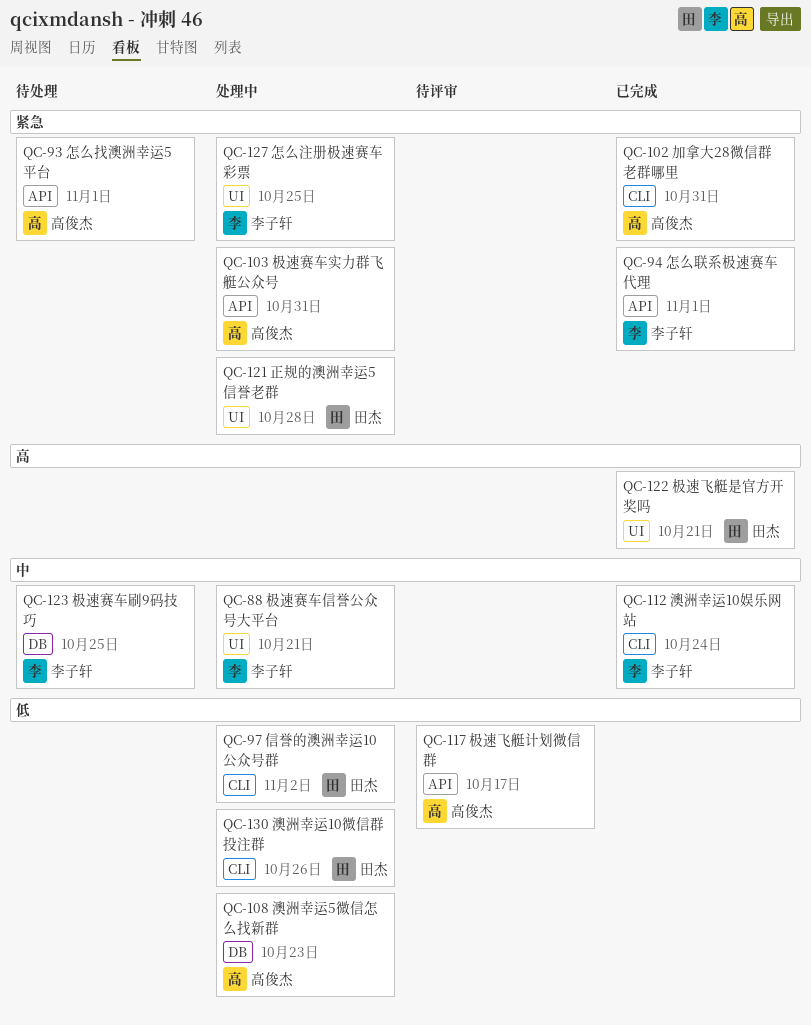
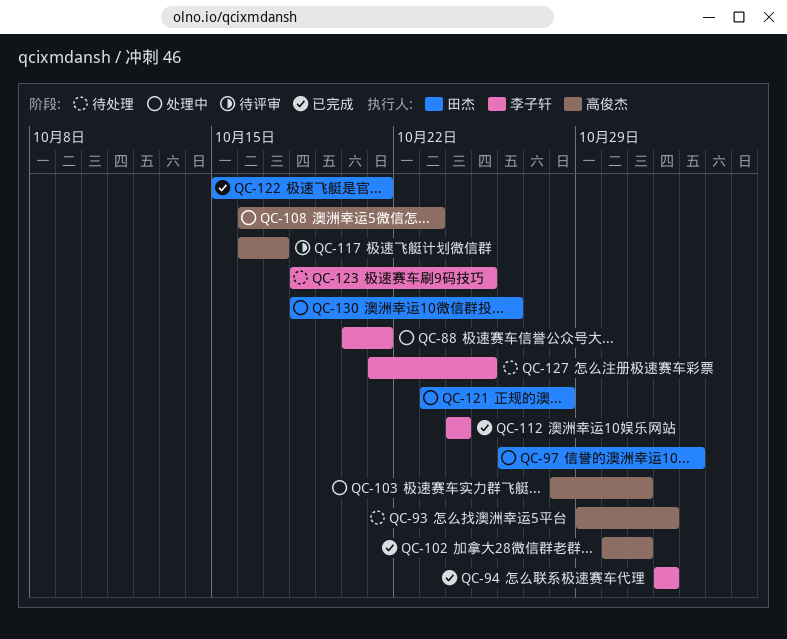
QC-127, status: 处理中 -> 待处理

